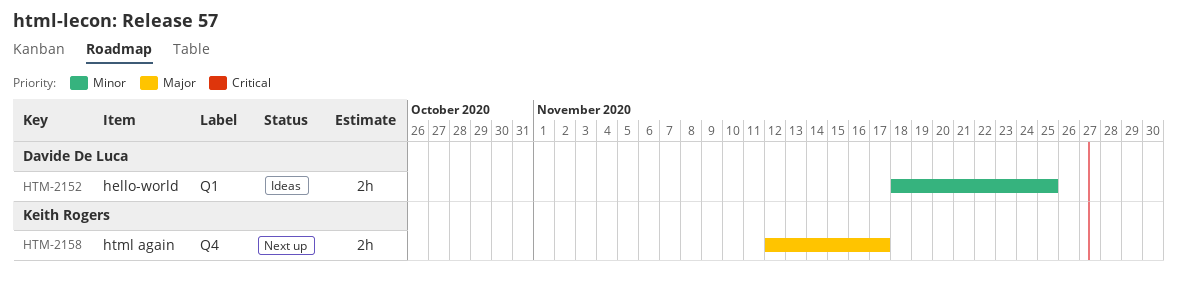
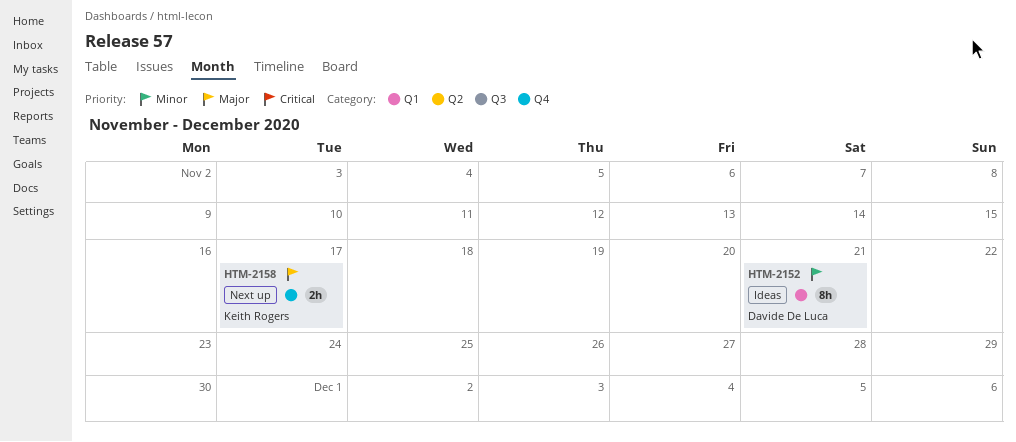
HTM-2152, estimate: 2h -> 8h
HTM-2152, due: Nov 25 -> Nov 21

